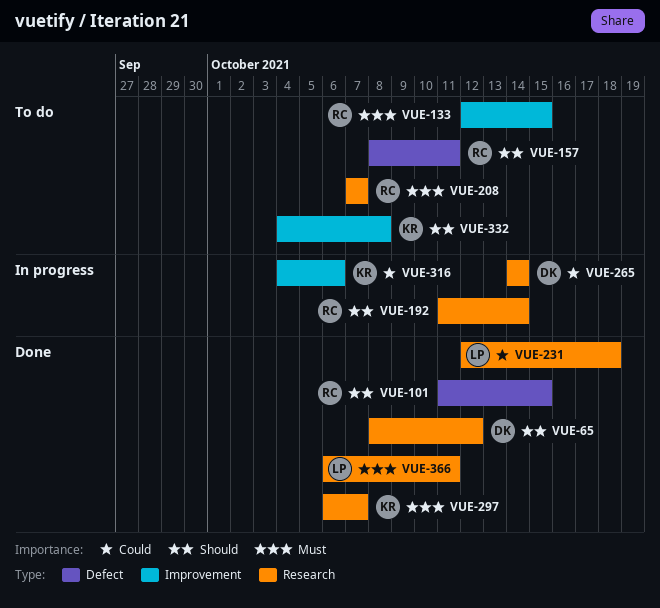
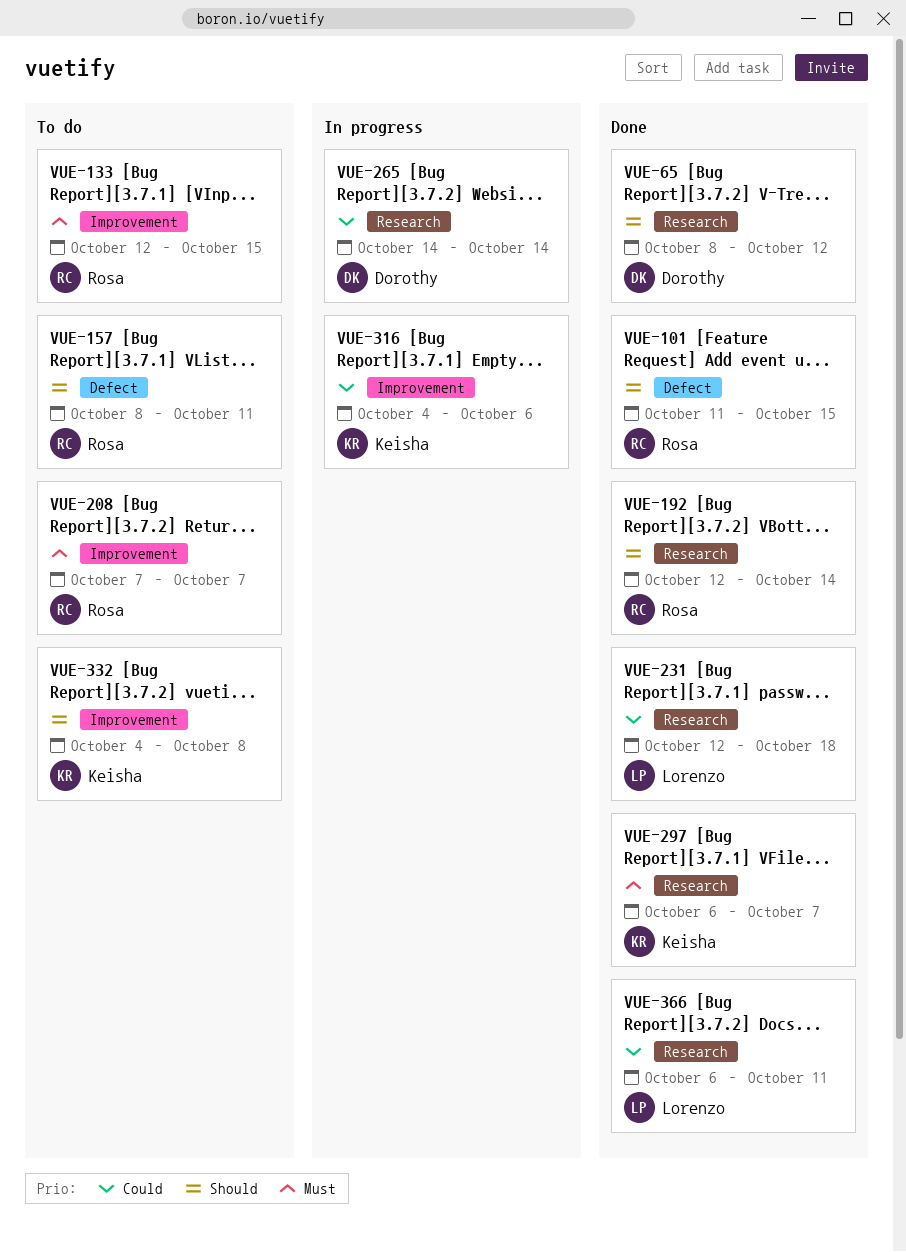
VUE-192, status: In progress -> Done
VUE-192, start: Oct 11 -> Oct 12
VUE-208, label: Research -> Improvement
VUE-366, priority: Must -> Could

